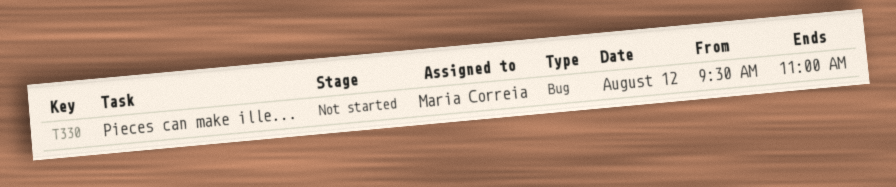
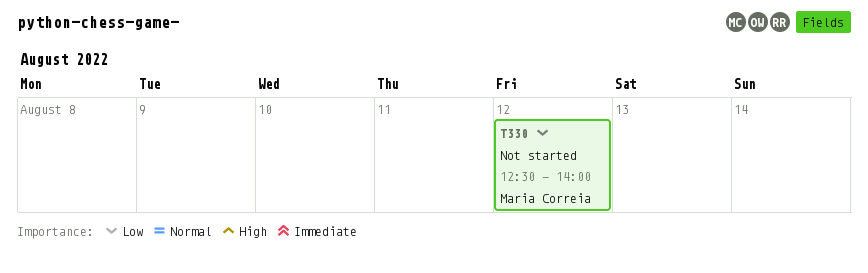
T330, begins: 09:30 -> 12:30
T330, ends: 11:00 -> 14:00

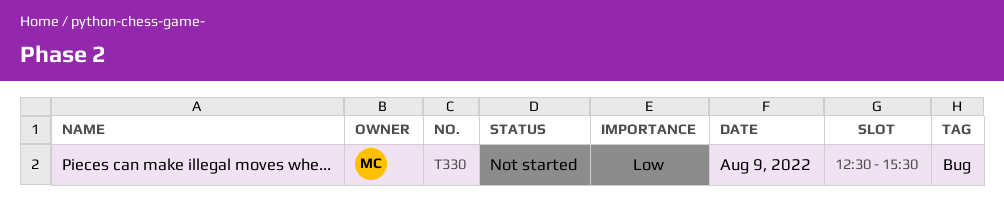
T330, day: Aug 12 -> Aug 9
T330, ends: 14:00 -> 15:30

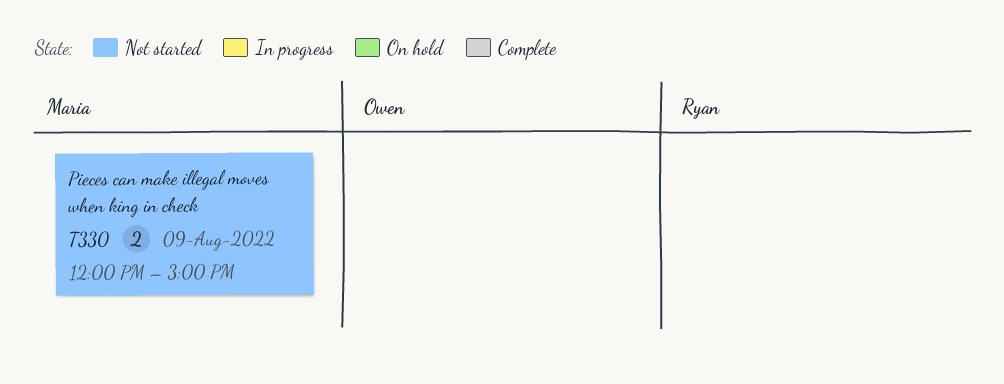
T330, begins: 12:30 -> 12:00
T330, ends: 15:30 -> 15:00

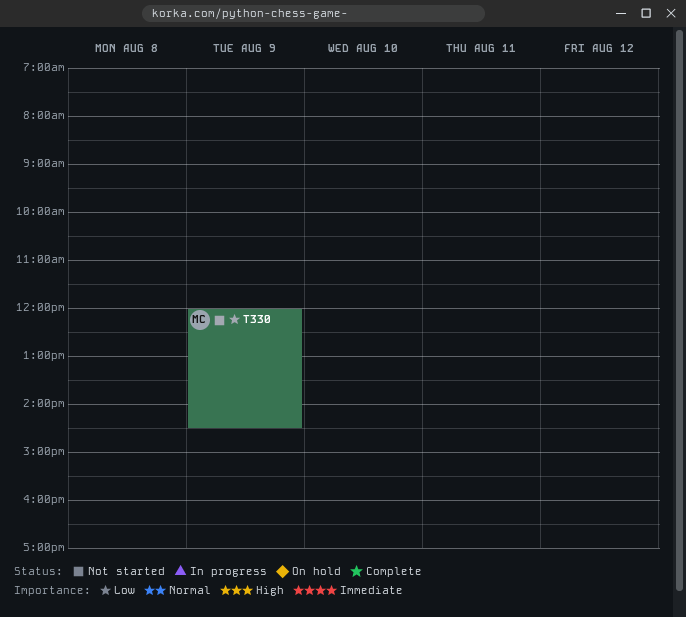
T330, ends: 15:00 -> 14:30

